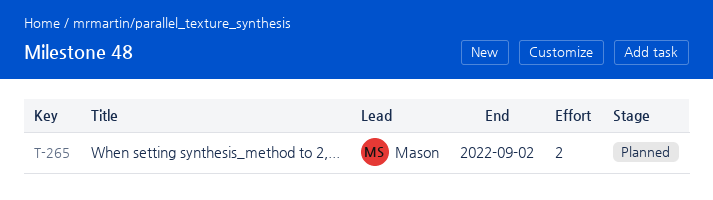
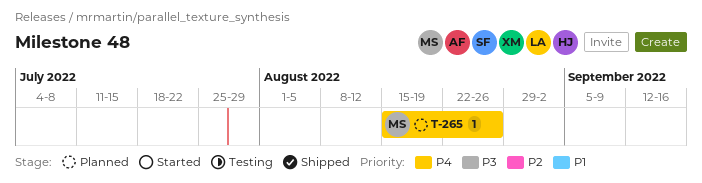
T-265, estimate: 2 -> 1
T-265, due: Sep 2 -> Aug 26

